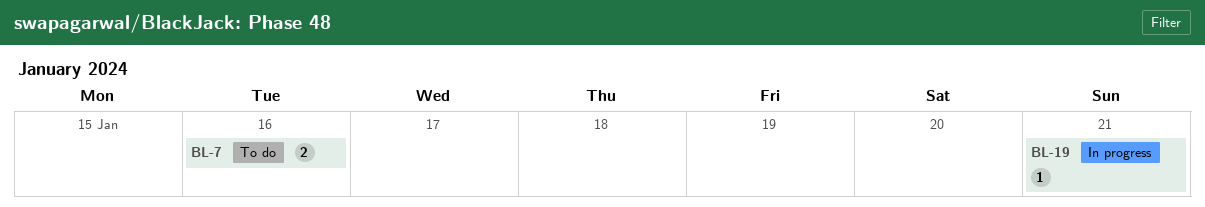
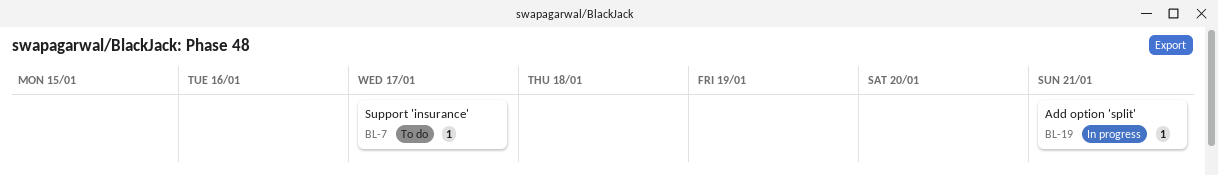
BL-7, estimate: 2 -> 1
BL-7, due: Jan 16 -> Jan 17

